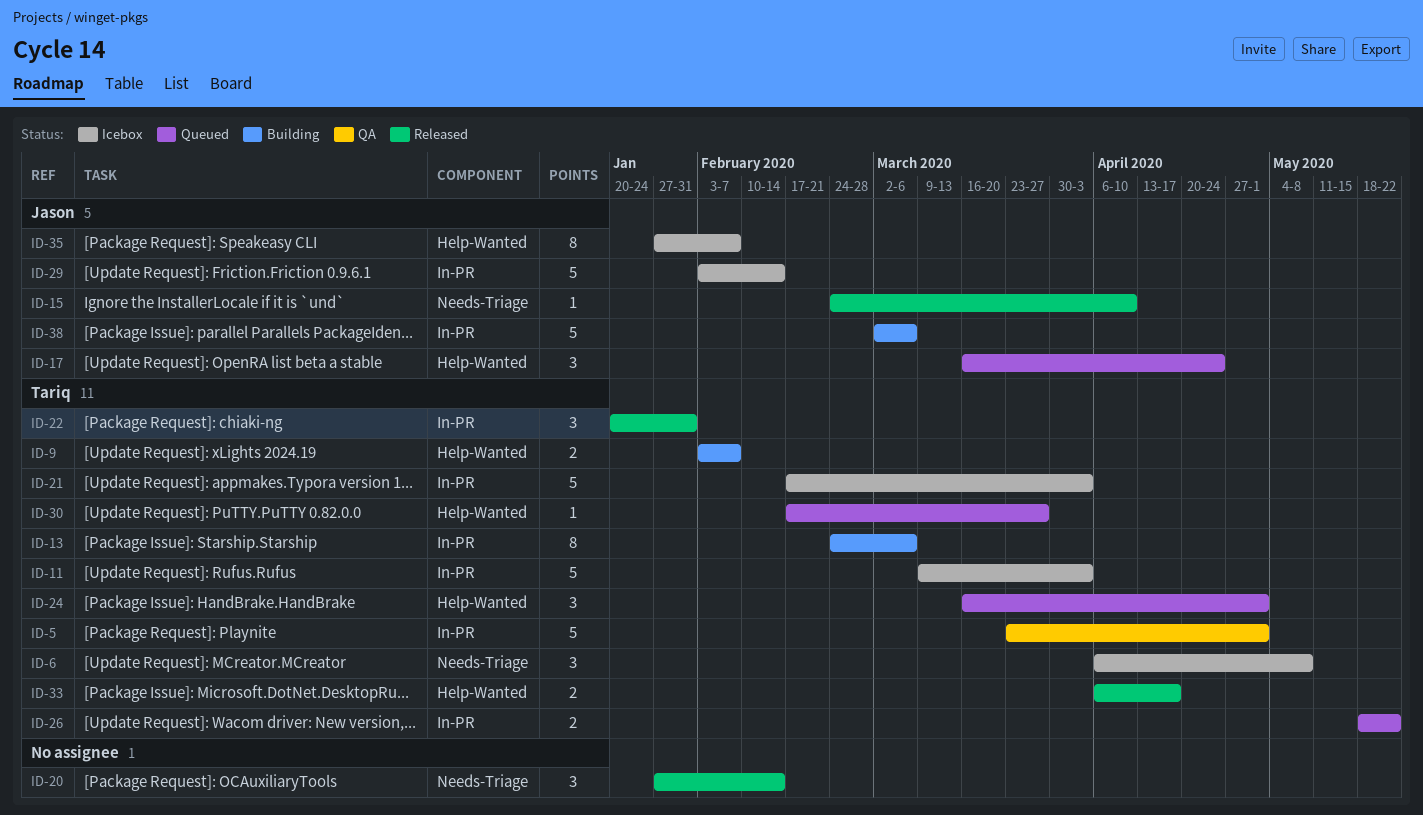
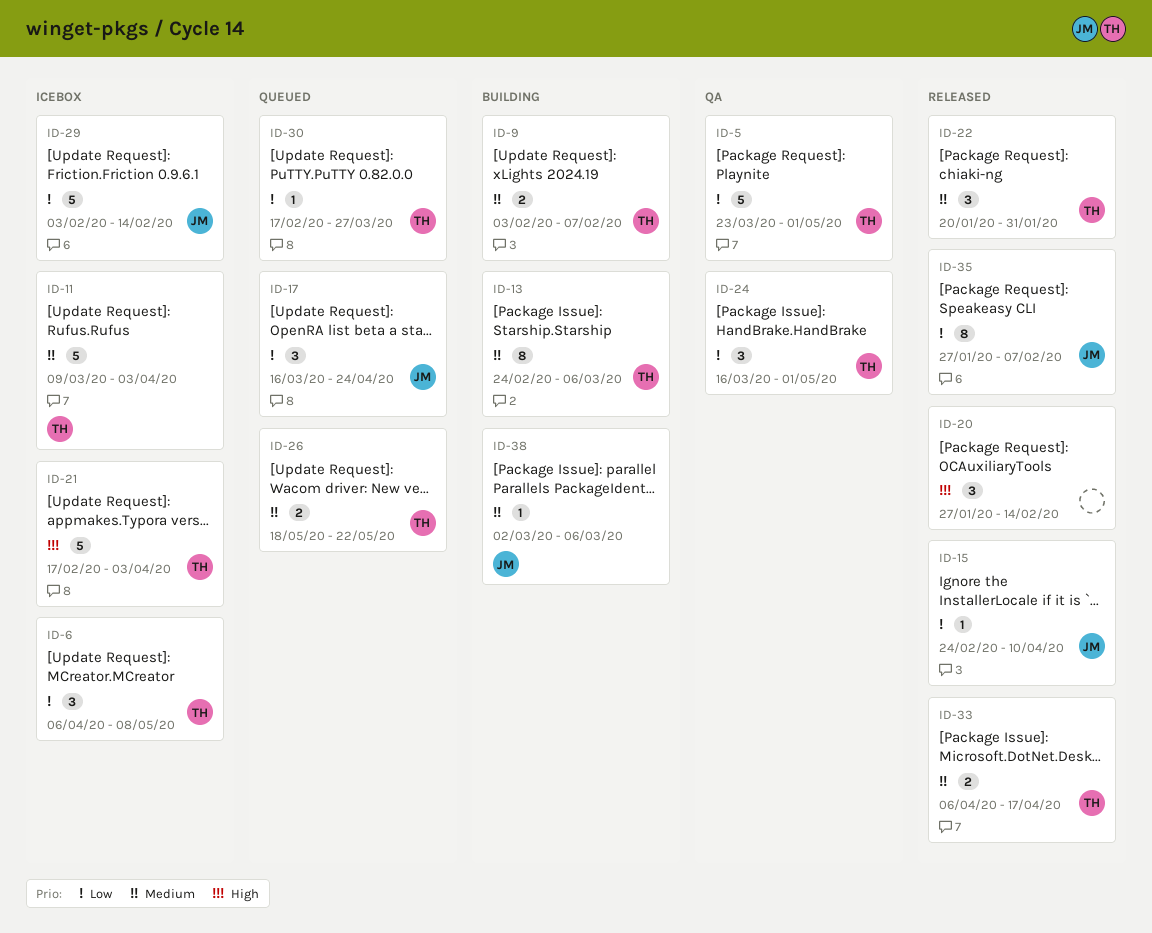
ID-24, status: Queued -> QA
ID-35, status: Icebox -> Released
ID-38, estimate: 5 -> 1

